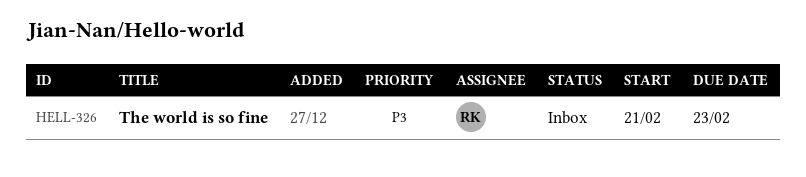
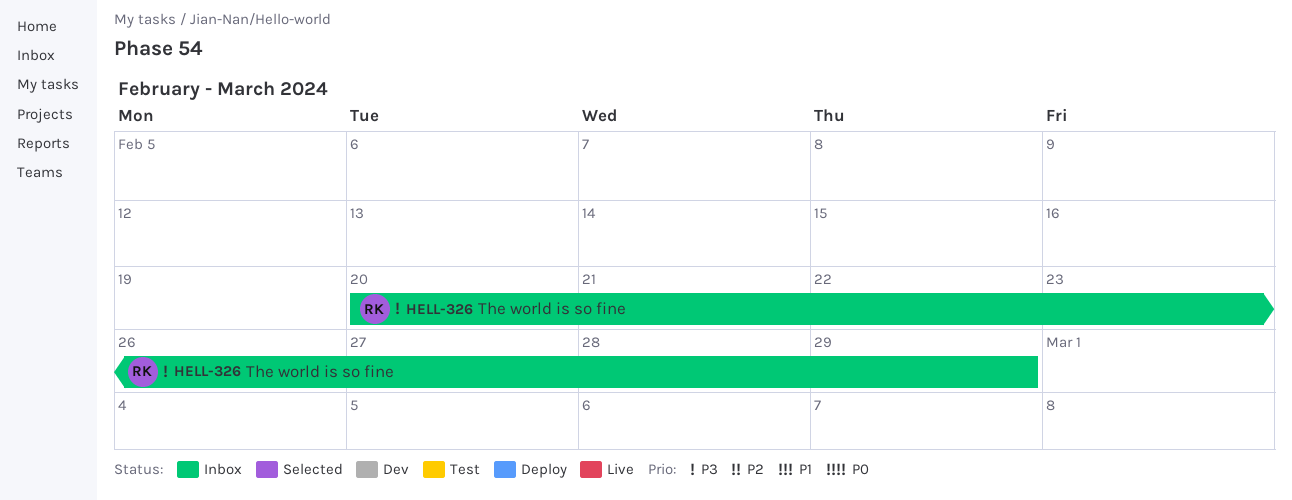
HELL-326, start: Feb 21 -> Feb 20
HELL-326, due: Feb 23 -> Feb 29

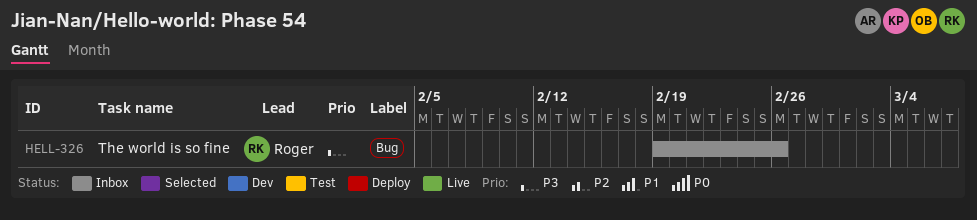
HELL-326, start: Feb 20 -> Feb 19
HELL-326, due: Feb 29 -> Feb 26

